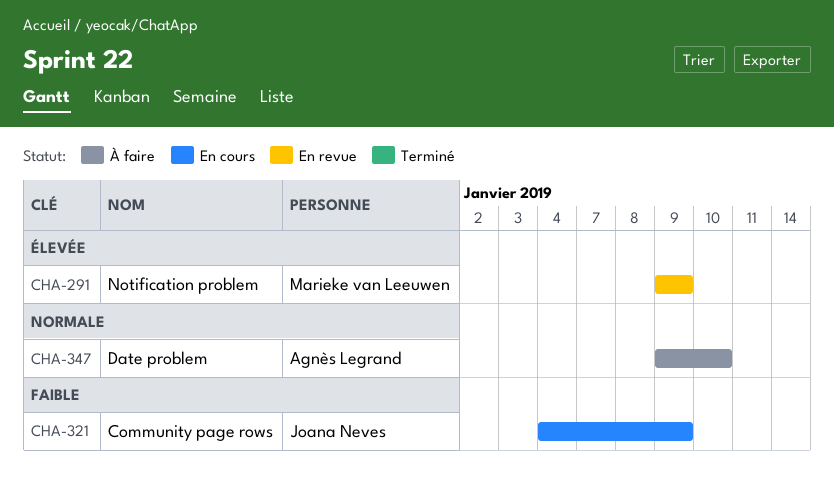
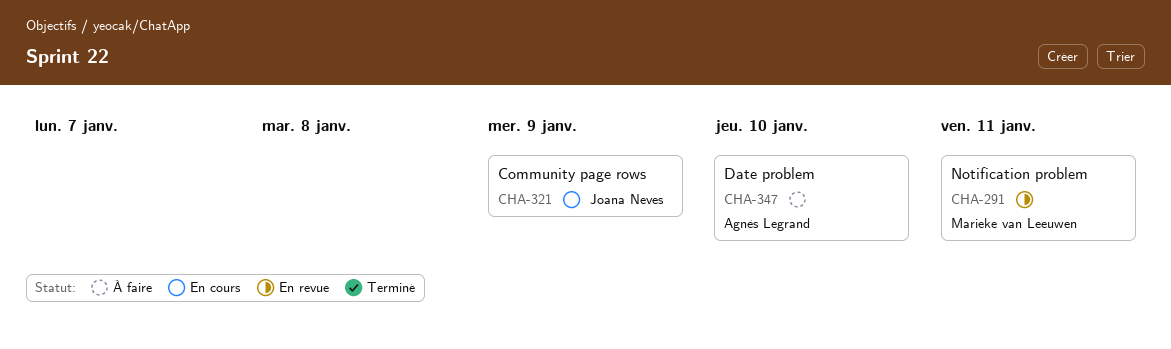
CHA-291, due: Jan 9 -> Jan 11

